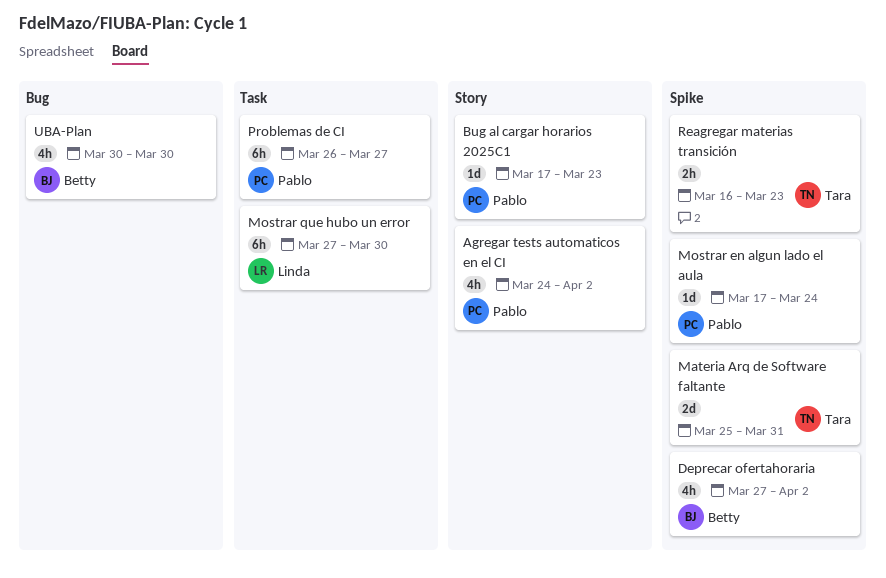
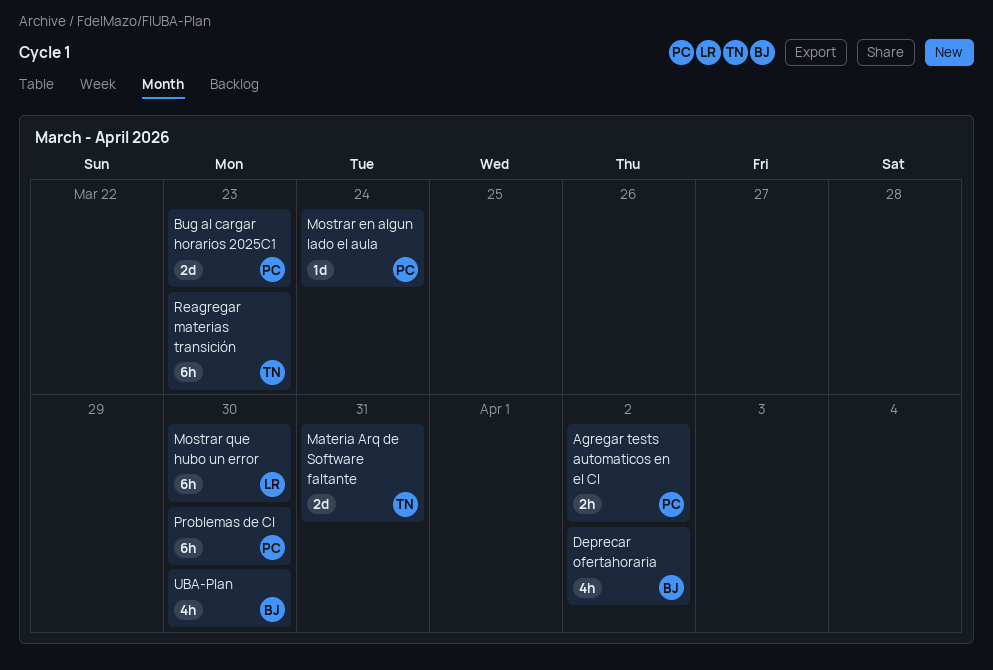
Agregar tests automaticos en el CI, estimate: 4h -> 2h
Bug al cargar horarios 2025C1, estimate: 1d -> 2d
Problemas de CI, due: Mar 27 -> Mar 30
Reagregar materias transición, estimate: 2h -> 6h

